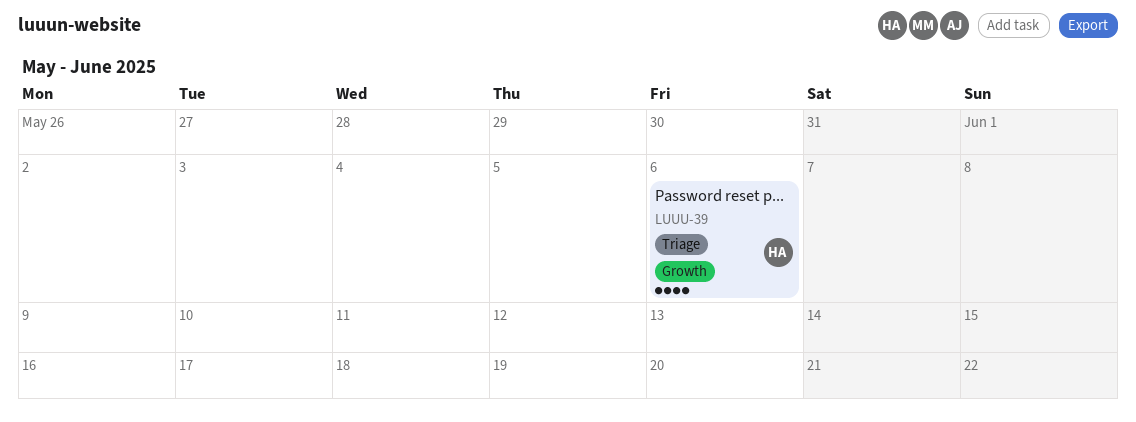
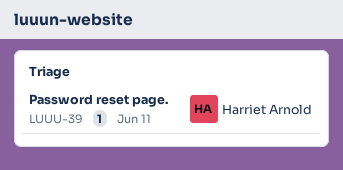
LUUU-39, estimate: 4 -> 1
LUUU-39, due: Jun 6 -> Jun 11

